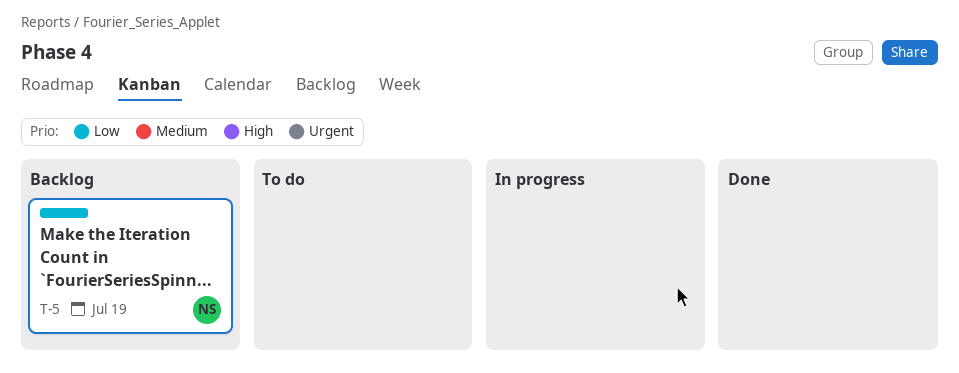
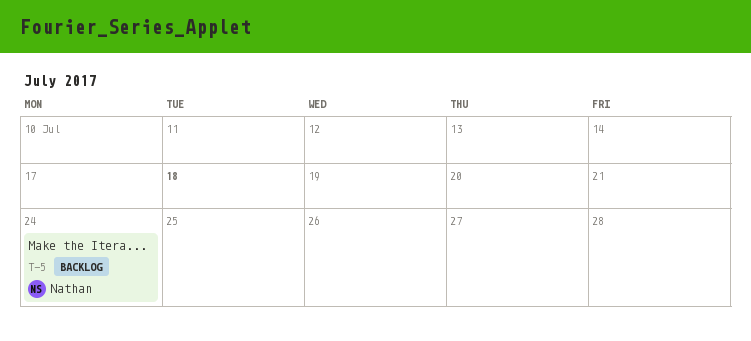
T-5, due: Jul 19 -> Jul 24

